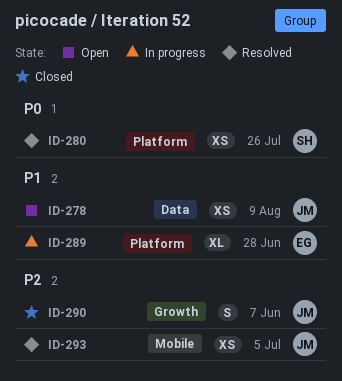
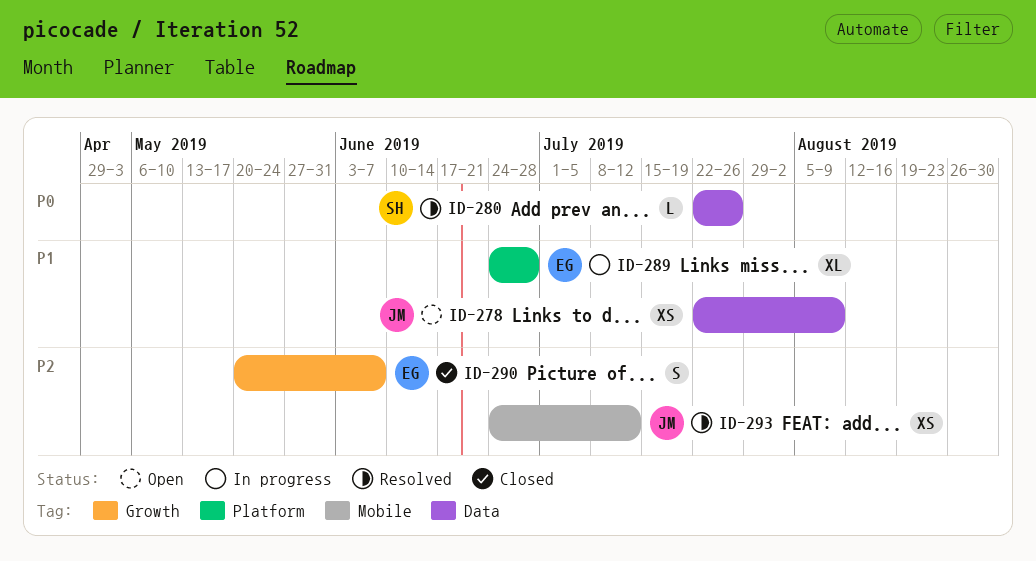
ID-280, label: Platform -> Data
ID-280, estimate: XS -> L
ID-290, owner: JM -> EG
ID-293, due: Jul 5 -> Jul 12

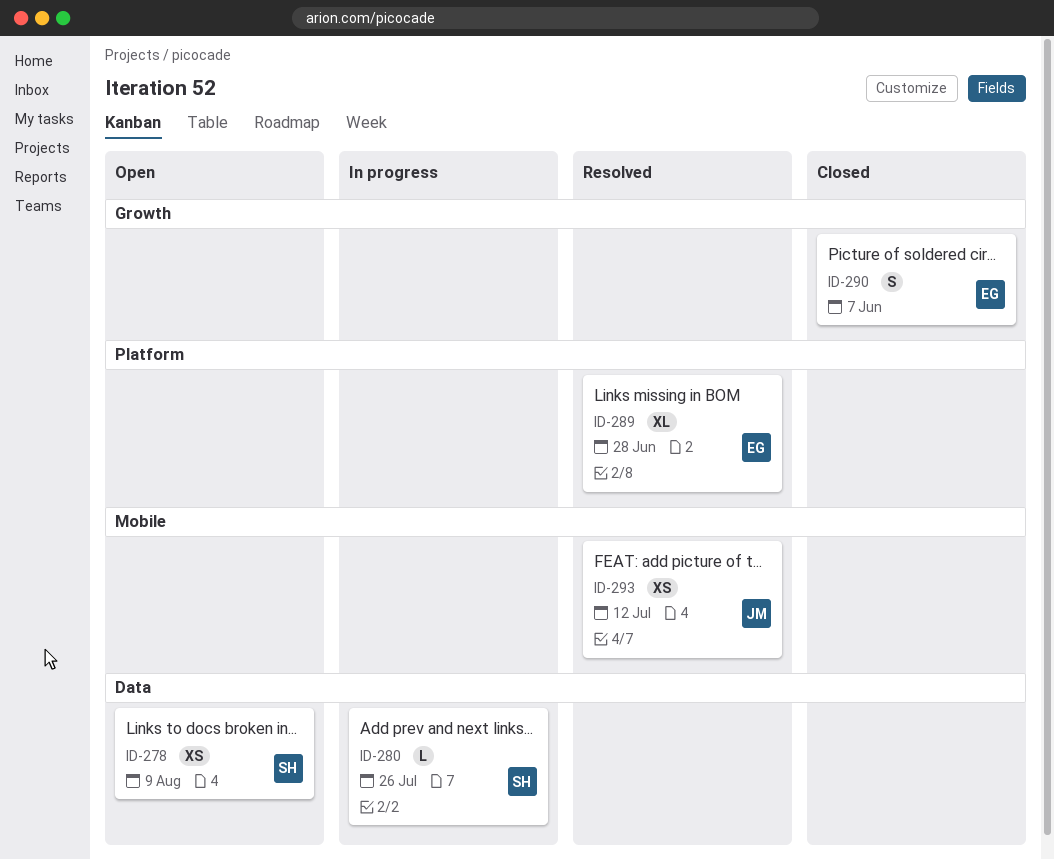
ID-278, owner: JM -> SH
ID-280, status: Resolved -> In progress
ID-289, status: In progress -> Resolved

